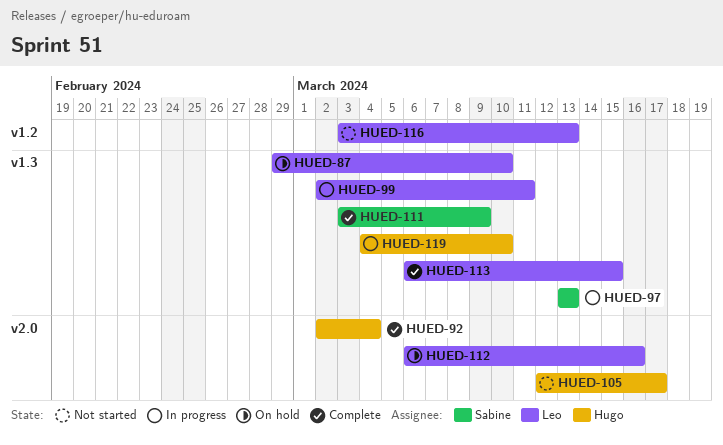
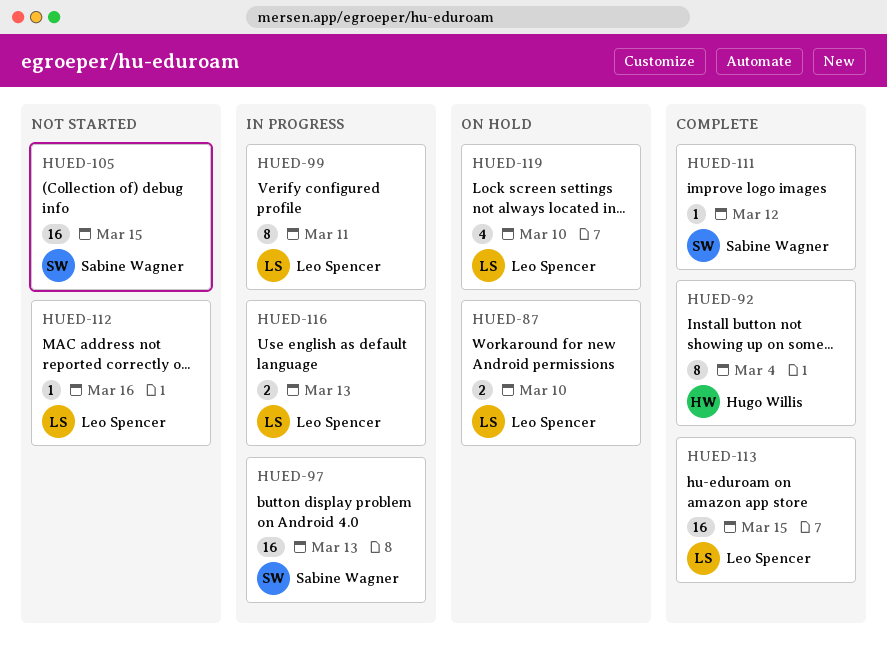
HUED-105, owner: Hugo Willis -> Sabine Wagner
HUED-105, due: Mar 17 -> Mar 15
HUED-111, due: Mar 9 -> Mar 12
HUED-112, status: On hold -> Not started
HUED-116, status: Not started -> In progress
HUED-119, status: In progress -> On hold
HUED-119, owner: Hugo Willis -> Leo Spencer

